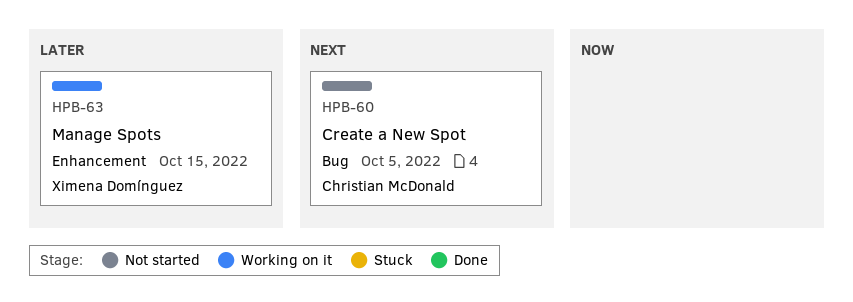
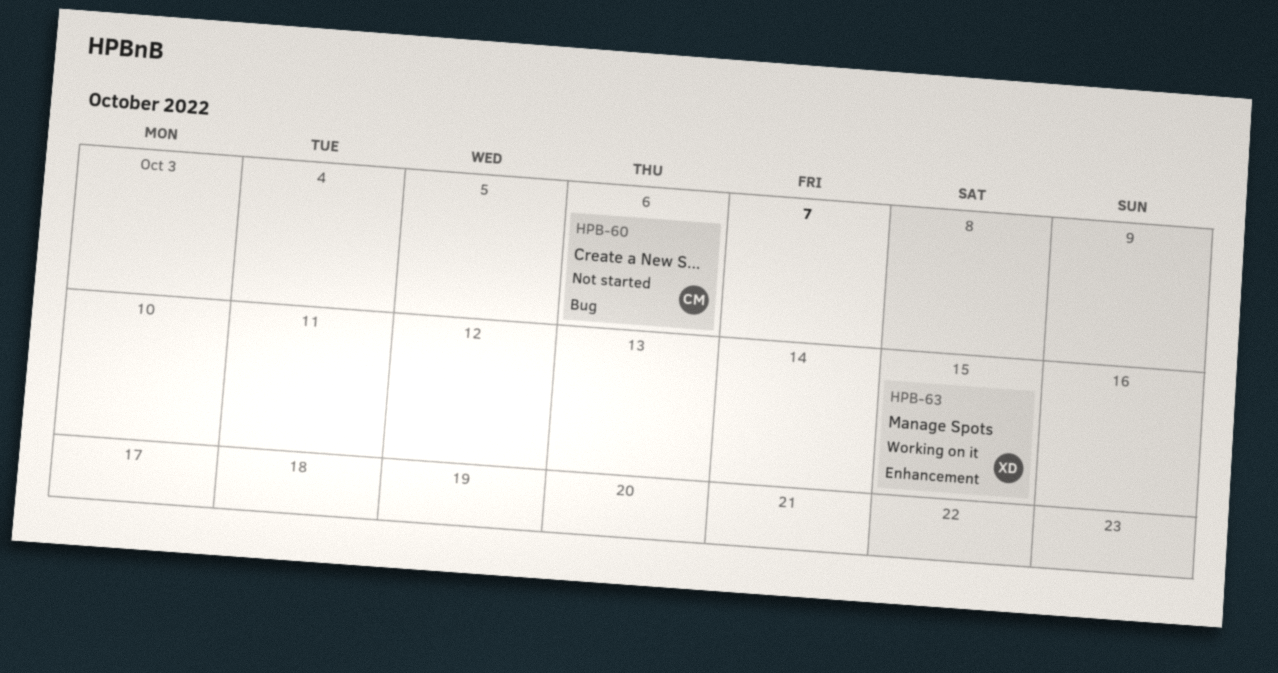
HPB-60, due: Oct 5 -> Oct 6

